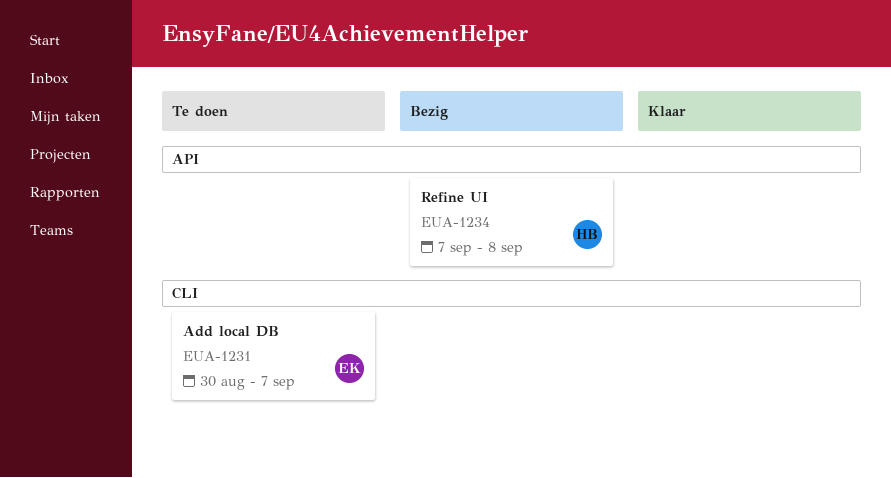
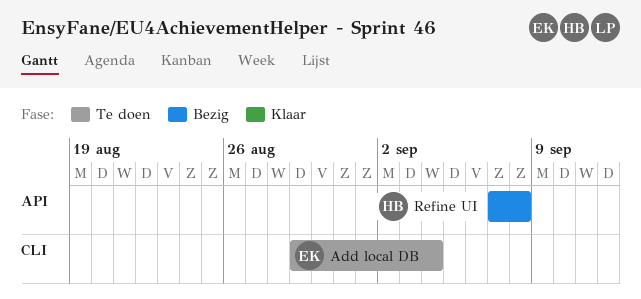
Add local DB, start: Aug 30 -> Aug 29
Add local DB, due: Sep 7 -> Sep 4

